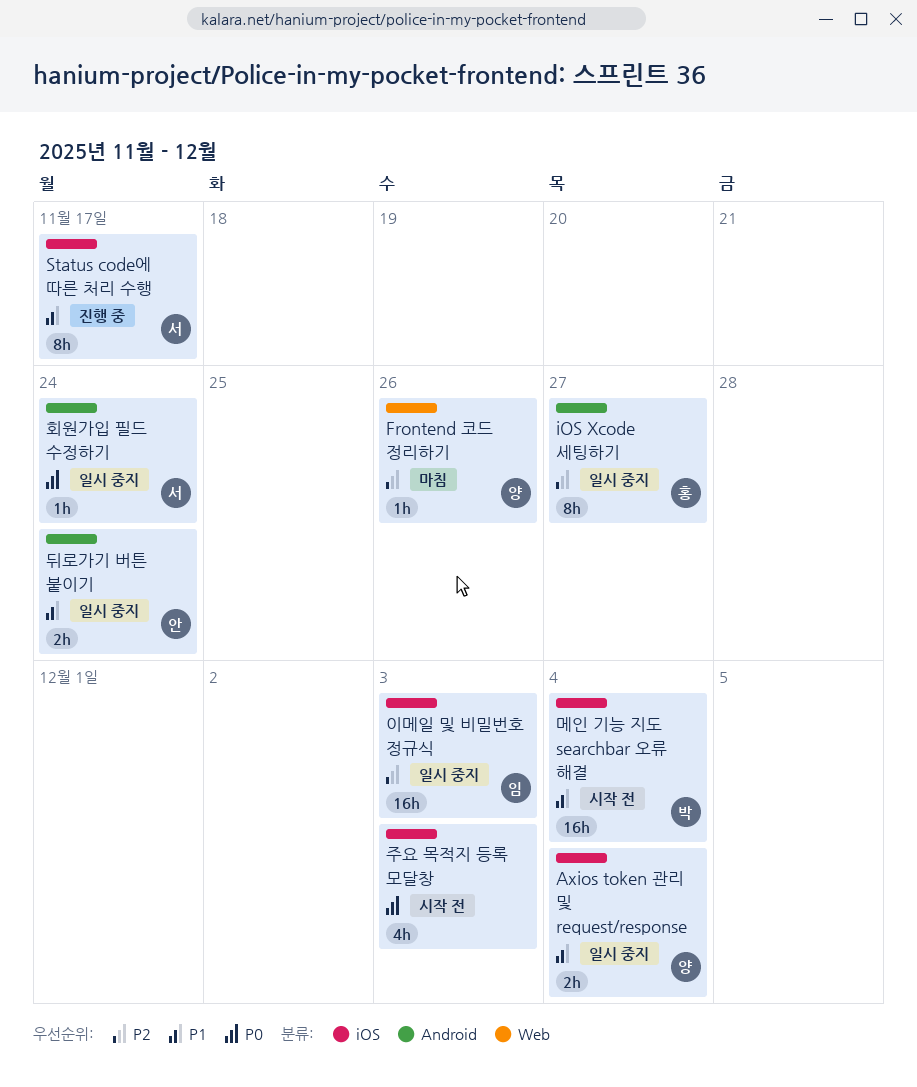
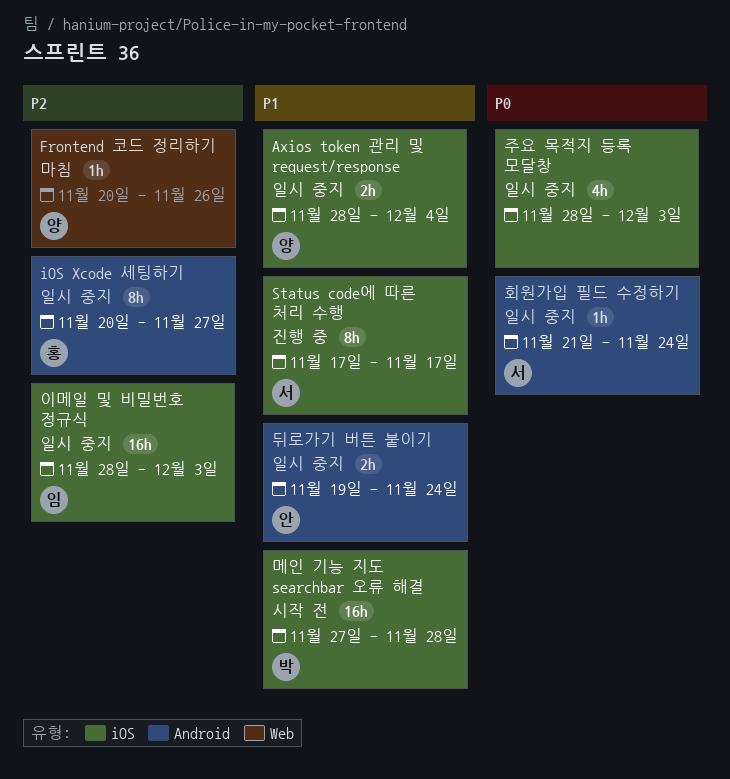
메인 기능 지도 searchbar 오류 해결, due: Dec 4 -> Nov 28
주요 목적지 등록 모달창, status: 시작 전 -> 일시 중지

